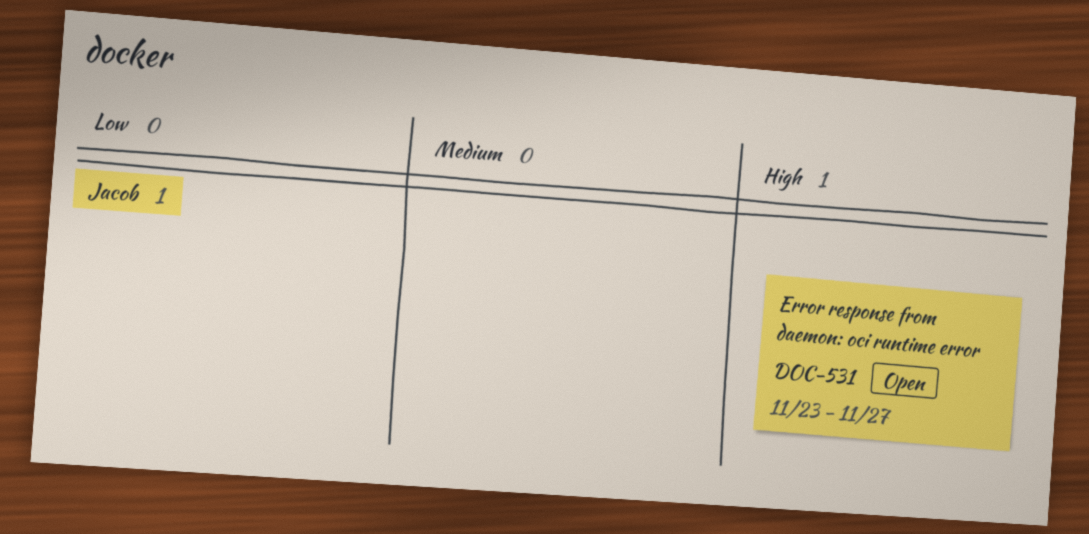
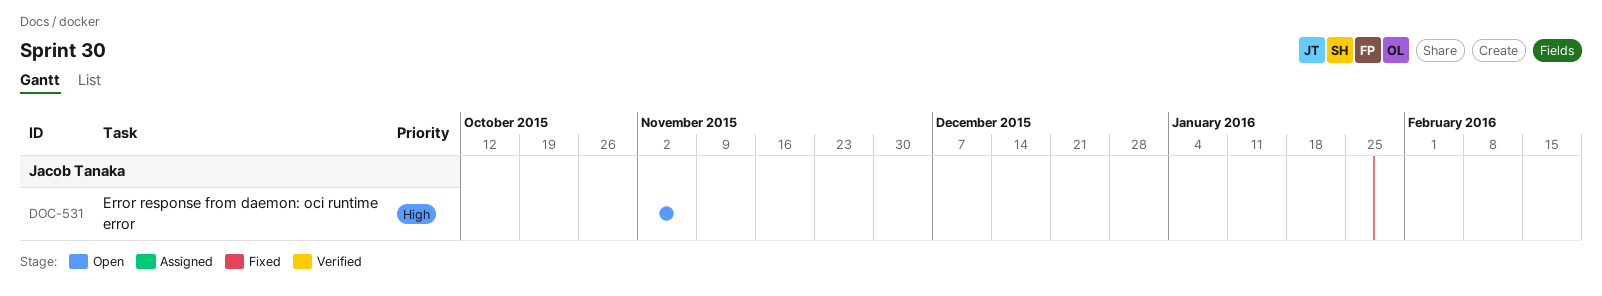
DOC-531, start: Nov 23 -> Nov 2
DOC-531, due: Nov 27 -> Nov 6

